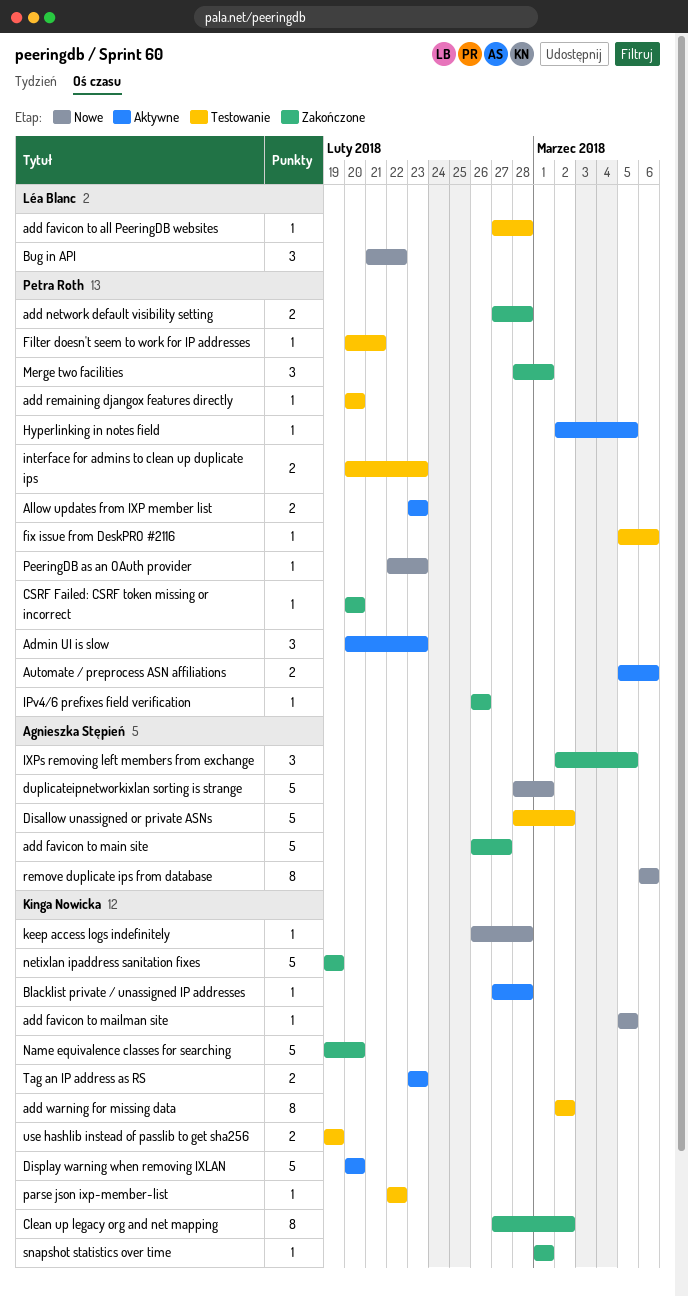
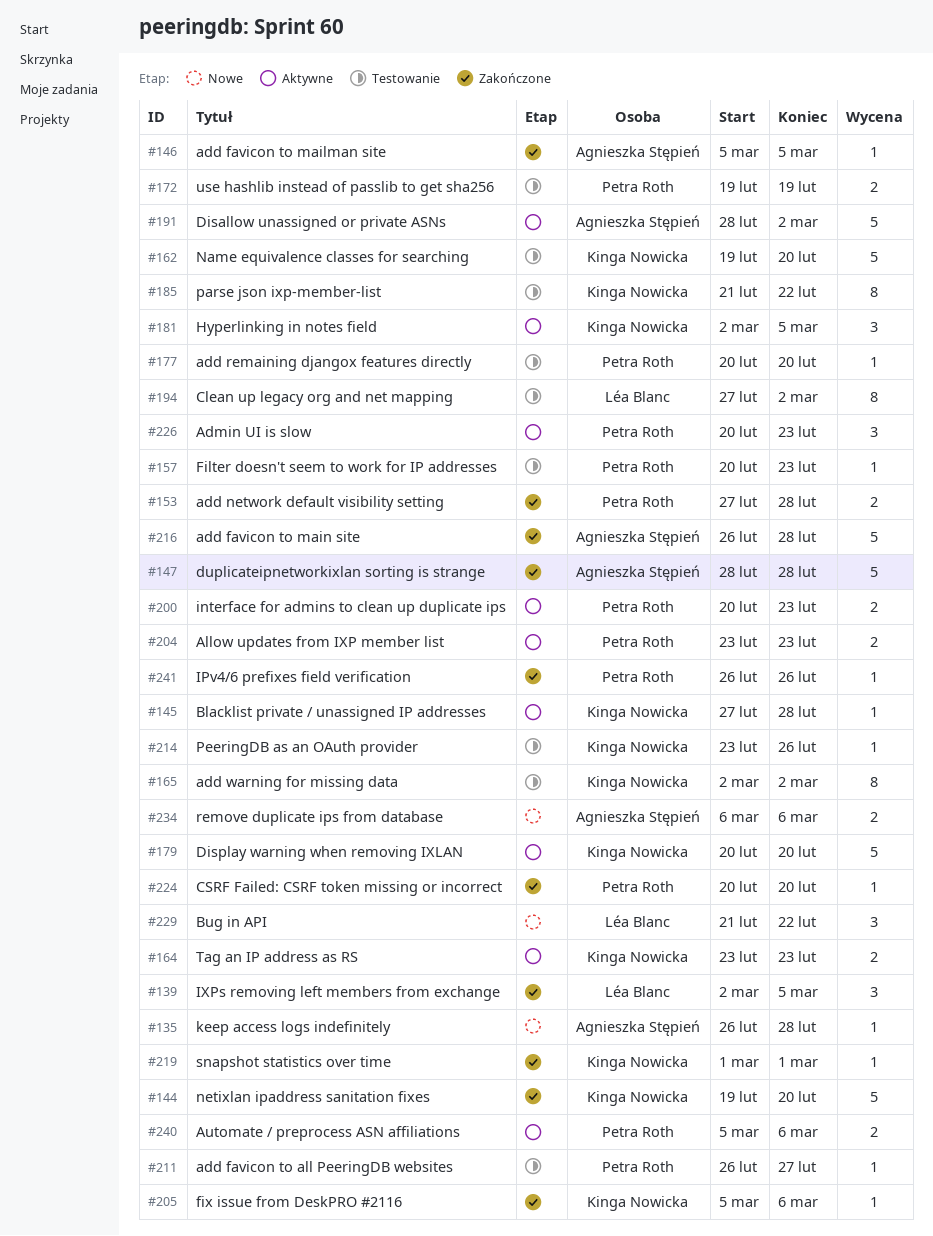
add favicon to all PeeringDB websites, owner: Léa Blanc -> Petra Roth
add favicon to all PeeringDB websites, start: Feb 27 -> Feb 26
add favicon to all PeeringDB websites, due: Feb 28 -> Feb 27
add favicon to mailman site, status: Nowe -> Zakończone
add favicon to mailman site, owner: Kinga Nowicka -> Agnieszka Stępień
add favicon to main site, due: Feb 27 -> Feb 28
Clean up legacy org and net mapping, status: Zakończone -> Testowanie
Clean up legacy org and net mapping, owner: Kinga Nowicka -> Léa Blanc
Disallow unassigned or private ASNs, status: Testowanie -> Aktywne
duplicateipnetworkixlan sorting is strange, status: Nowe -> Zakończone
duplicateipnetworkixlan sorting is strange, due: Mar 1 -> Feb 28
Filter doesn't seem to work for IP addresses, due: Feb 21 -> Feb 23
fix issue from DeskPRO #2116, status: Testowanie -> Zakończone
fix issue from DeskPRO #2116, owner: Petra Roth -> Kinga Nowicka
Hyperlinking in notes field, owner: Petra Roth -> Kinga Nowicka
Hyperlinking in notes field, estimate: 1 -> 3
interface for admins to clean up duplicate ips, status: Testowanie -> Aktywne
IXPs removing left members from exchange, owner: Agnieszka Stępień -> Léa Blanc
keep access logs indefinitely, owner: Kinga Nowicka -> Agnieszka Stępień
Merge two facilities: present -> none
Name equivalence classes for searching, status: Zakończone -> Testowanie
netixlan ipaddress sanitation fixes, due: Feb 19 -> Feb 20
parse json ixp-member-list, estimate: 1 -> 8
parse json ixp-member-list, start: Feb 22 -> Feb 21
PeeringDB as an OAuth provider, status: Nowe -> Testowanie
PeeringDB as an OAuth provider, owner: Petra Roth -> Kinga Nowicka
PeeringDB as an OAuth provider, start: Feb 22 -> Feb 23
PeeringDB as an OAuth provider, due: Feb 23 -> Feb 26
remove duplicate ips from database, estimate: 8 -> 2
use hashlib instead of passlib to get sha256, owner: Kinga Nowicka -> Petra Roth

